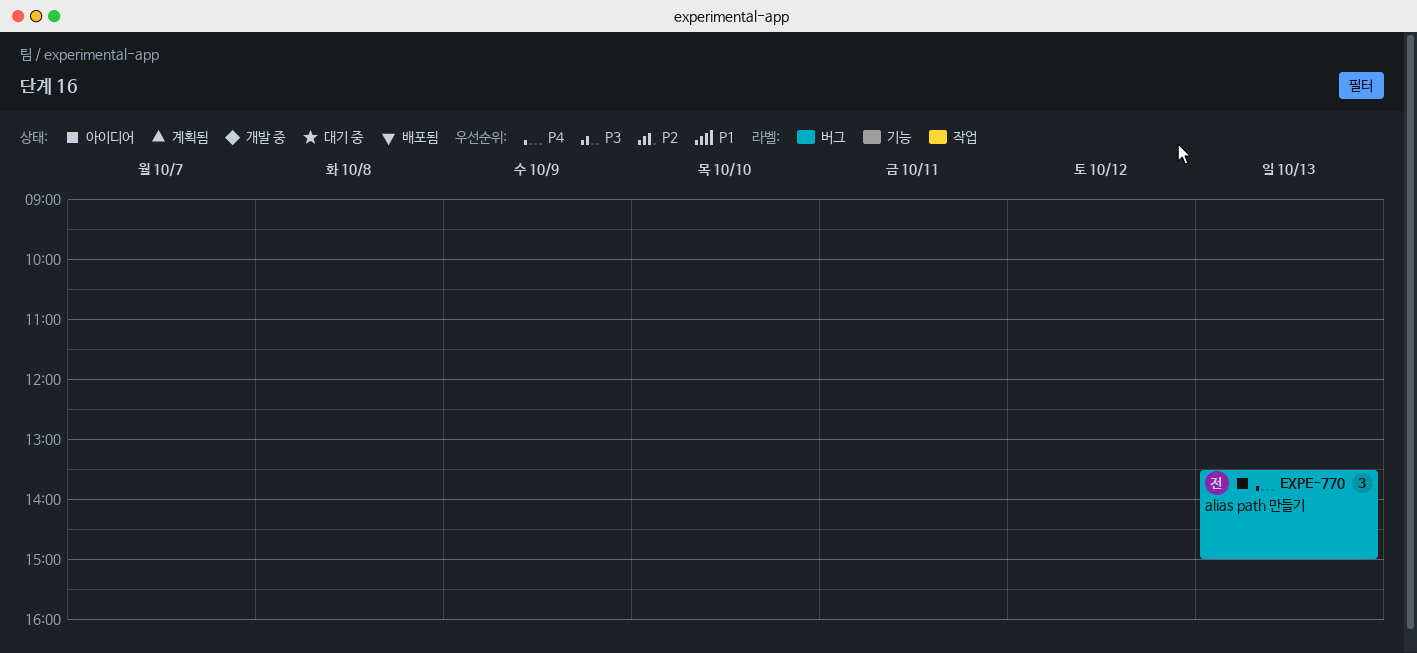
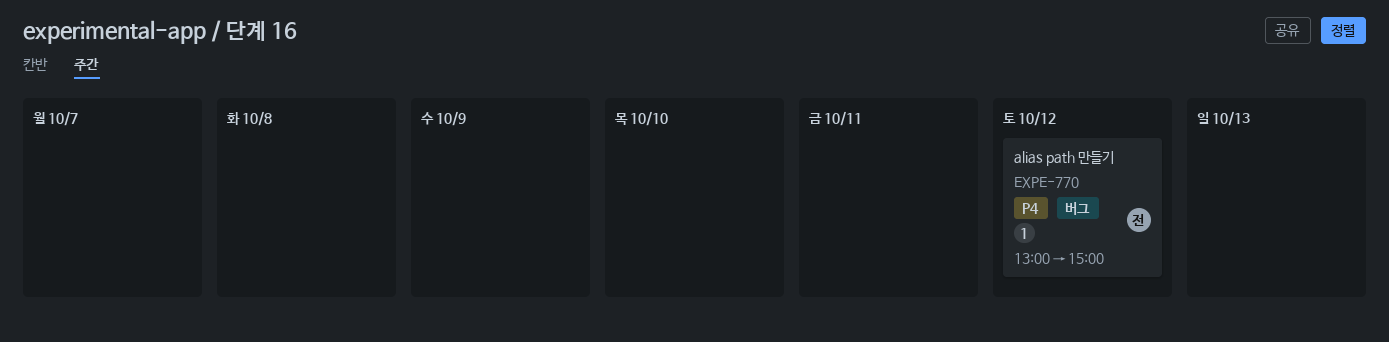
EXPE-770, estimate: 3 -> 1
EXPE-770, day: Oct 13 -> Oct 12
EXPE-770, begins: 13:30 -> 13:00

